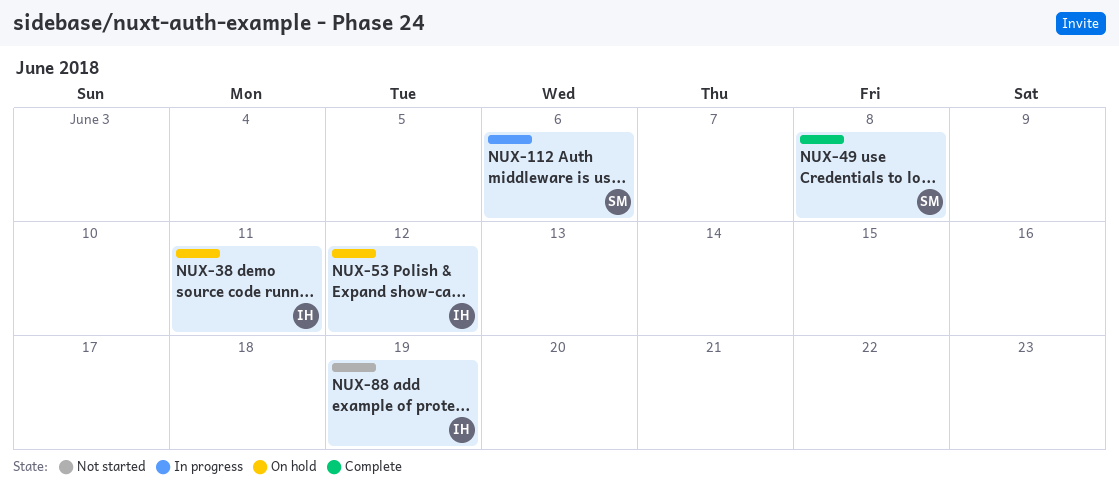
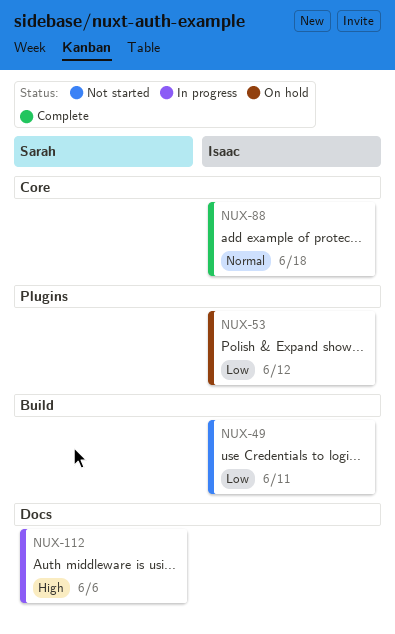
NUX-38: present -> none
NUX-49, status: Complete -> Not started
NUX-49, owner: Sarah -> Isaac
NUX-49, due: Jun 8 -> Jun 11
NUX-88, status: Not started -> Complete
NUX-88, due: Jun 19 -> Jun 18

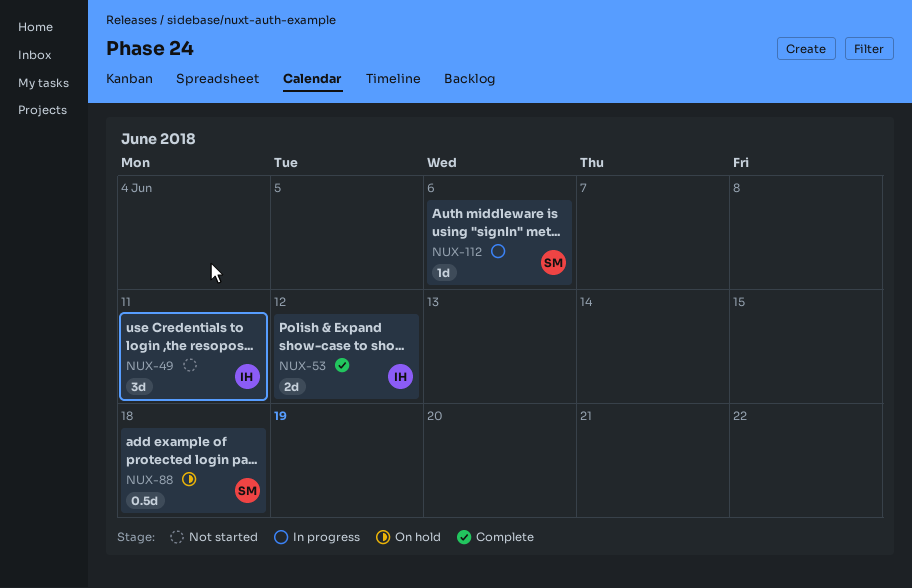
NUX-53, status: On hold -> Complete
NUX-88, status: Complete -> On hold
NUX-88, owner: Isaac -> Sarah

